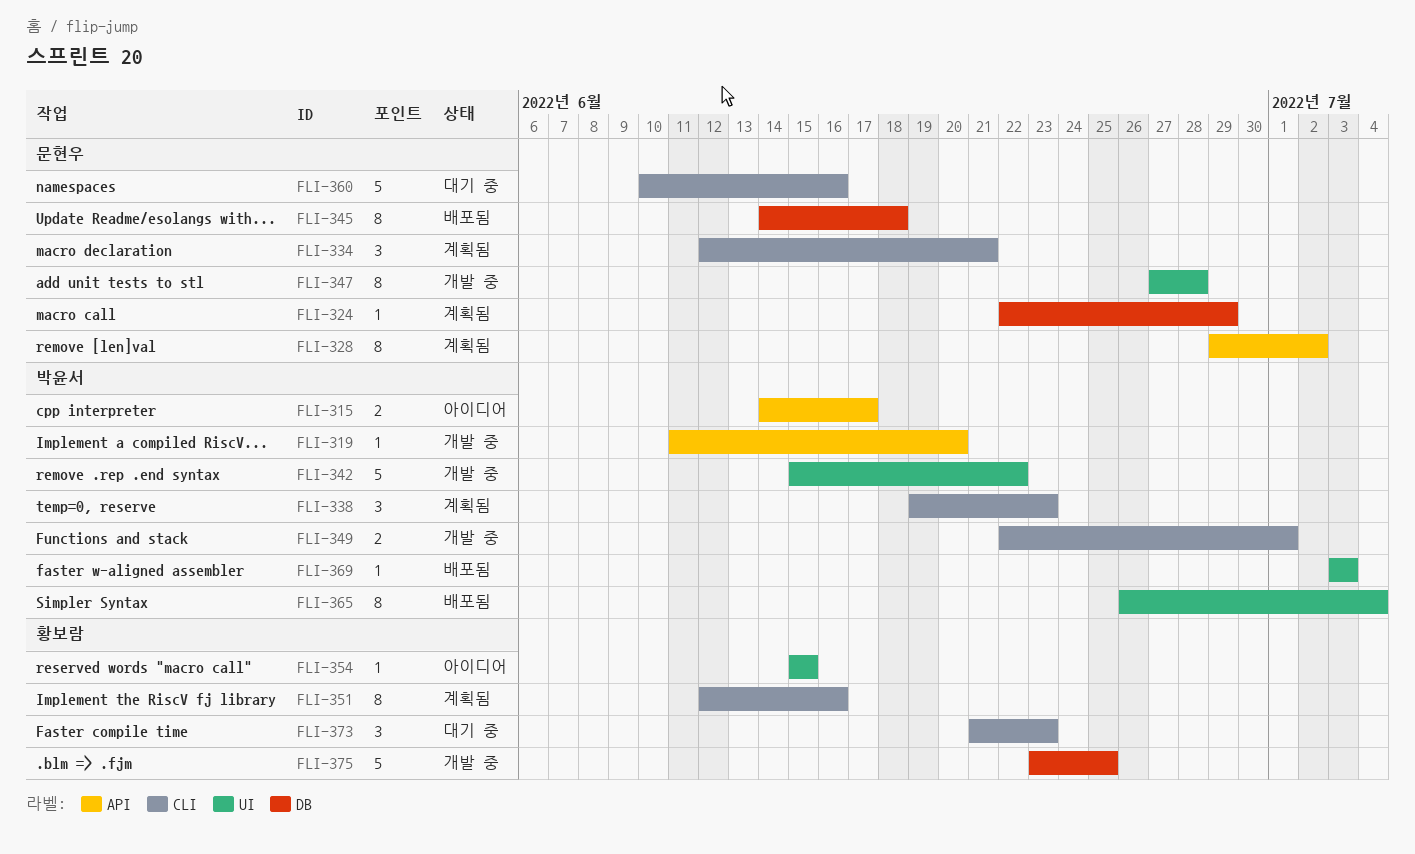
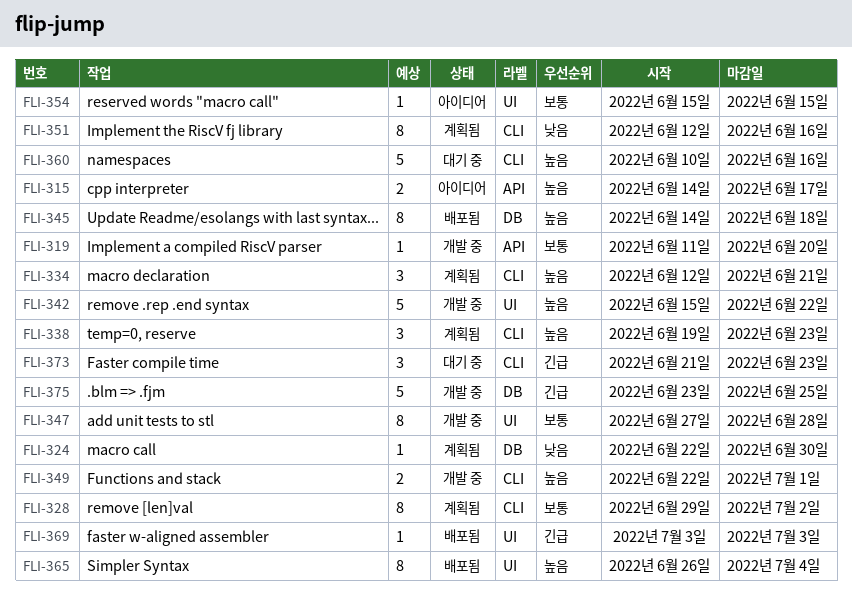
FLI-324, due: Jun 29 -> Jun 30
FLI-328, label: API -> CLI

